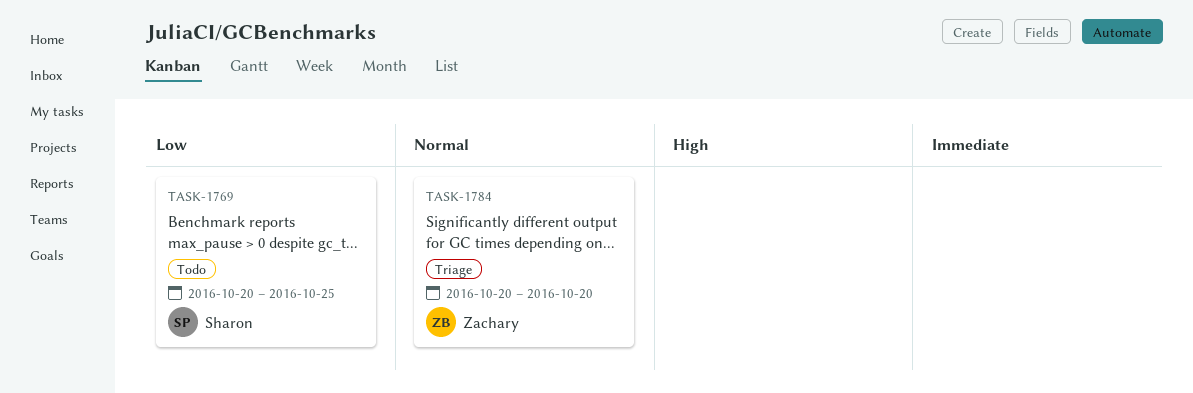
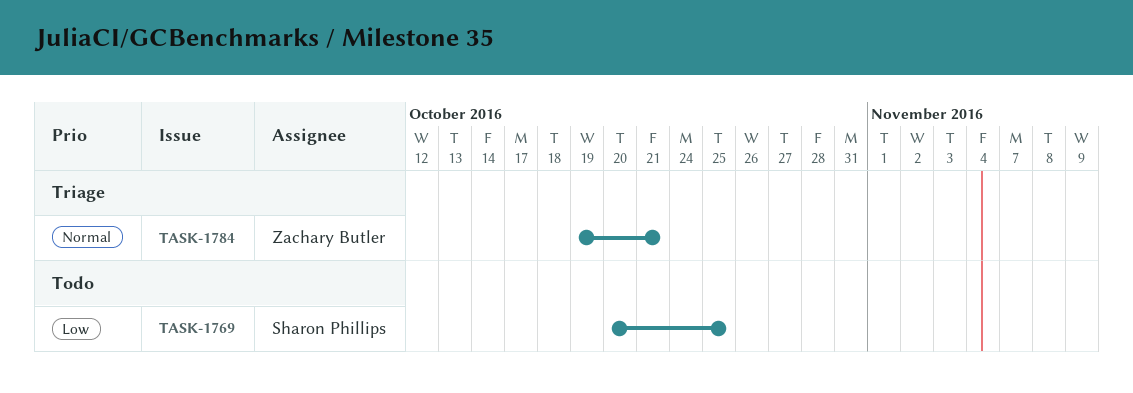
TASK-1784, start: Oct 20 -> Oct 19
TASK-1784, due: Oct 20 -> Oct 21

